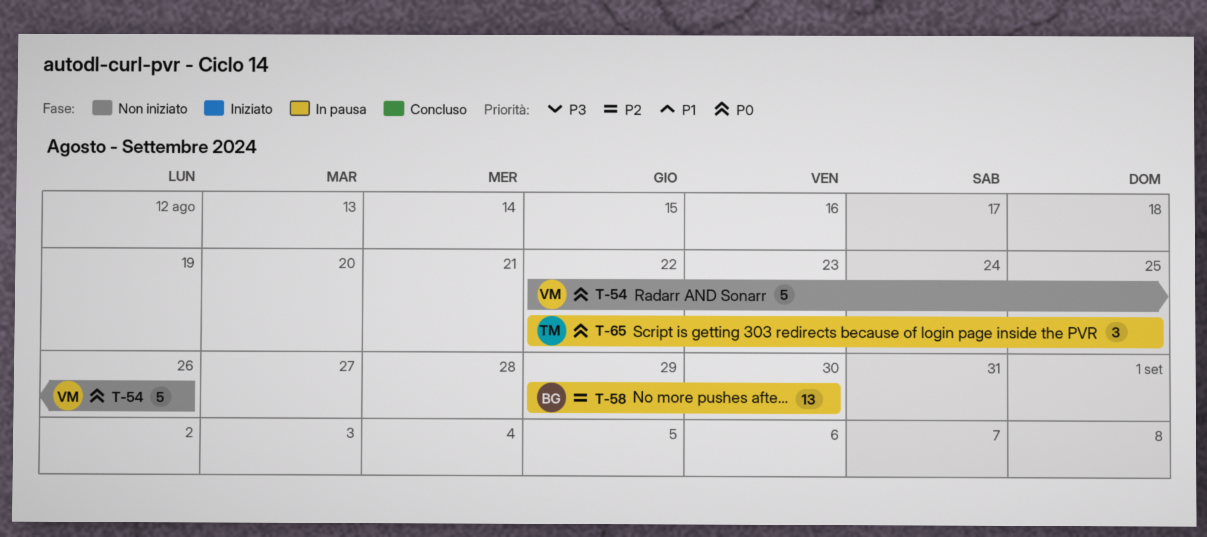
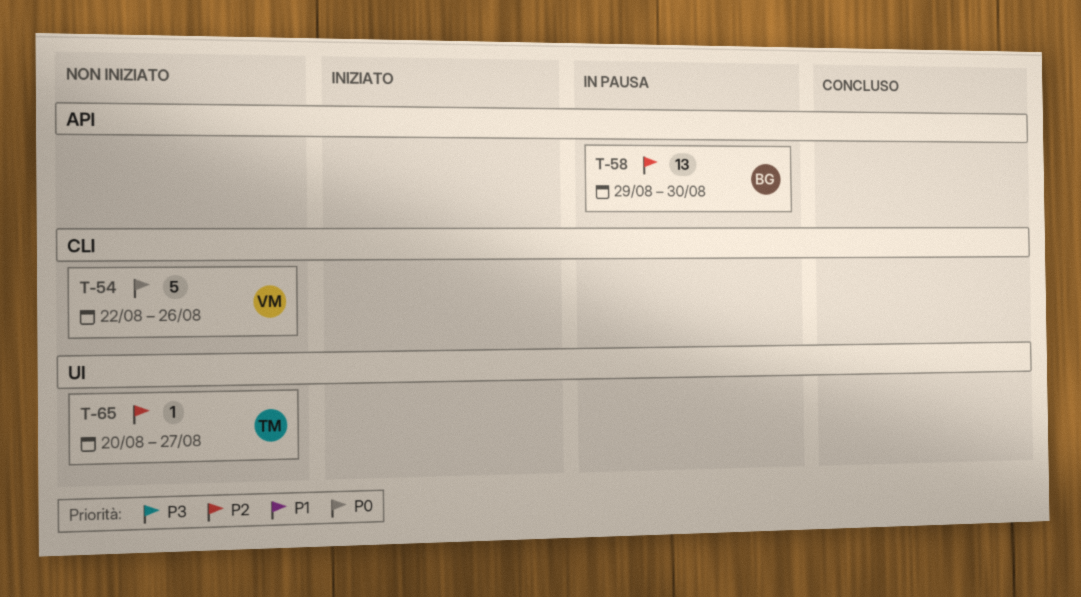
T-65, status: In pausa -> Non iniziato
T-65, priority: P0 -> P2
T-65, estimate: 3 -> 1
T-65, start: Aug 22 -> Aug 20
T-65, due: Aug 25 -> Aug 27

